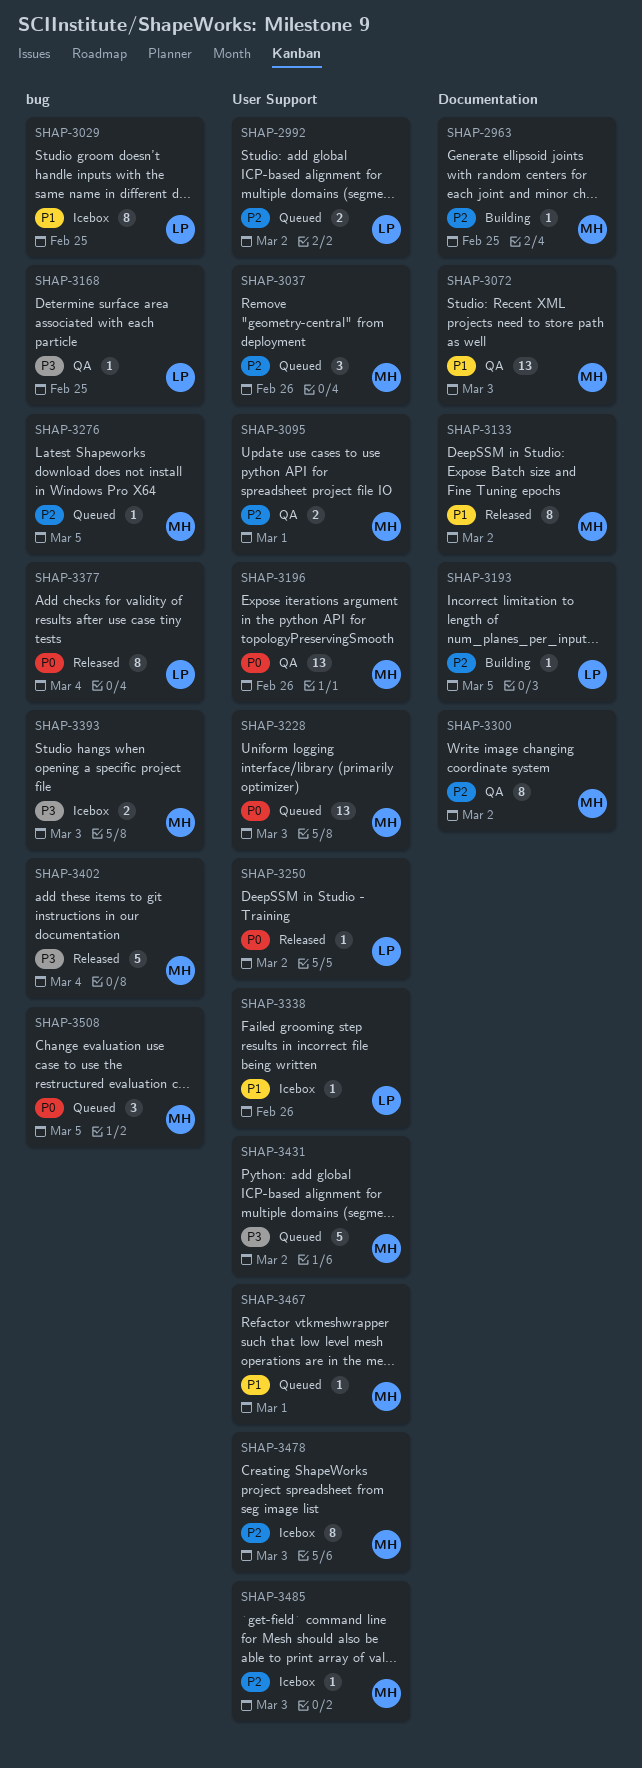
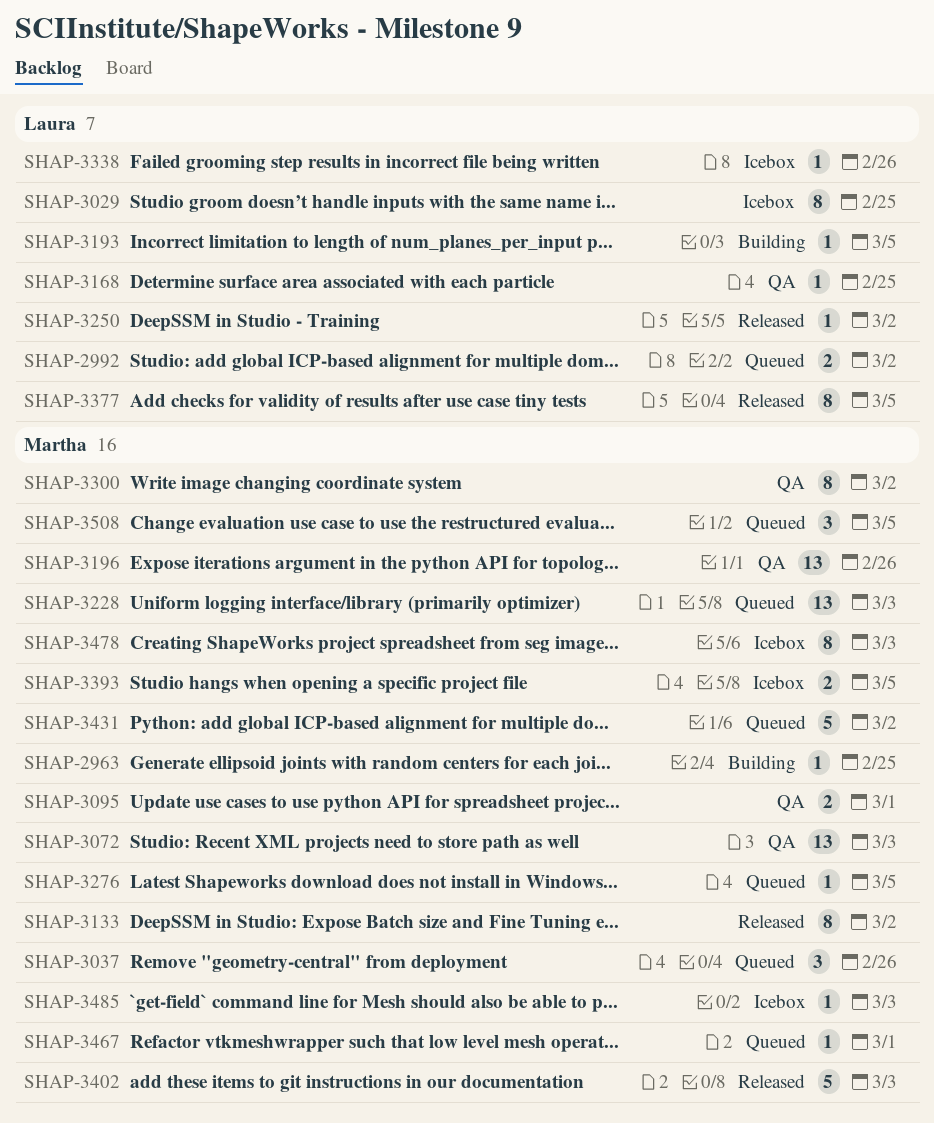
SHAP-3377, due: Mar 4 -> Mar 5
SHAP-3393, due: Mar 3 -> Mar 5
SHAP-3402, due: Mar 4 -> Mar 3

